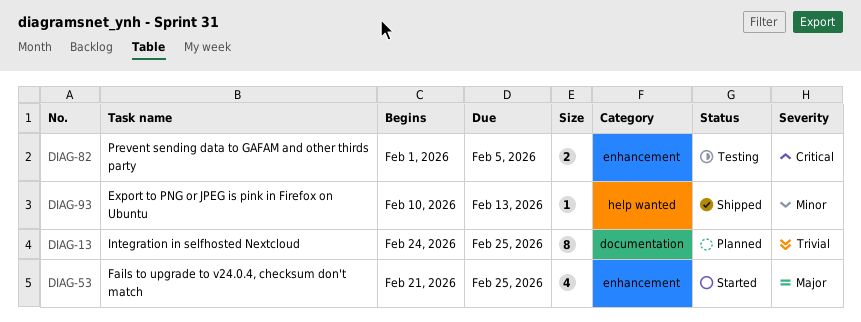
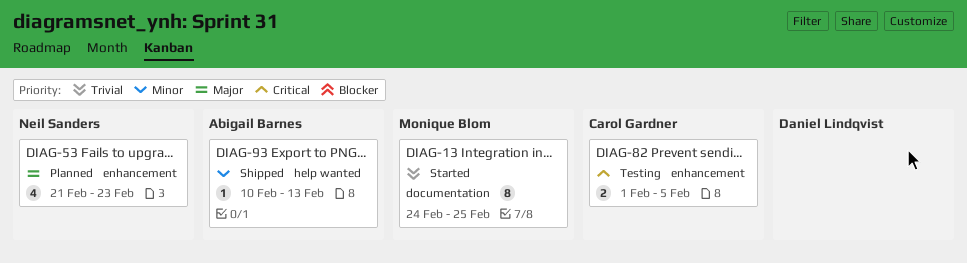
DIAG-13, status: Planned -> Started
DIAG-53, status: Started -> Planned
DIAG-53, due: Feb 25 -> Feb 23

